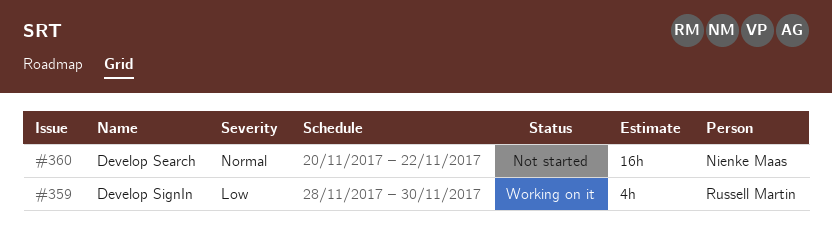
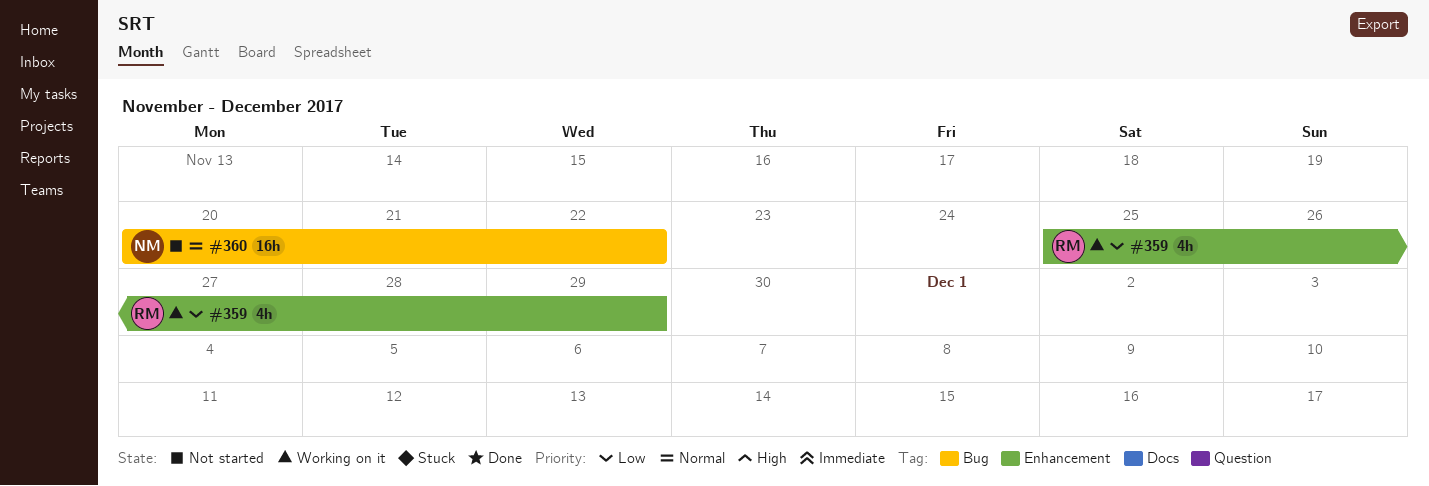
#359, start: Nov 28 -> Nov 25
#359, due: Nov 30 -> Nov 29

